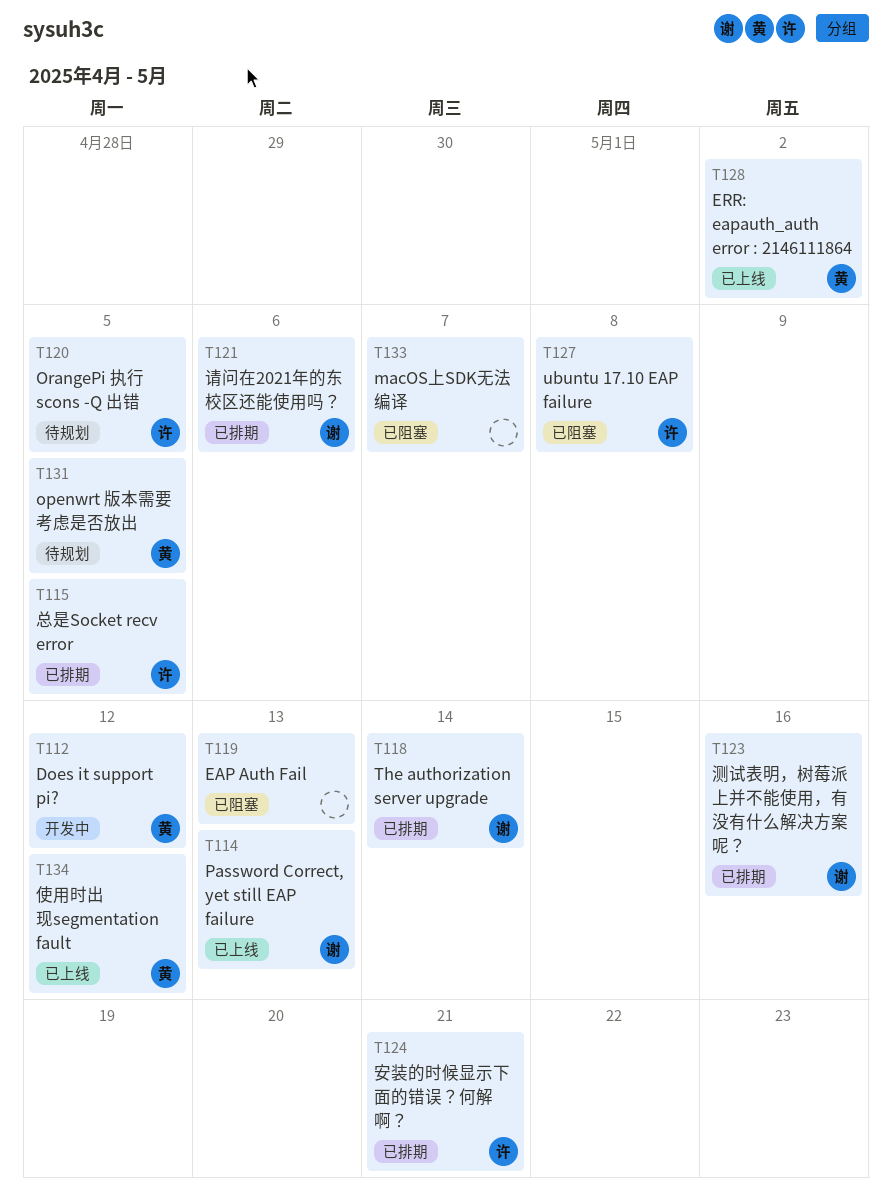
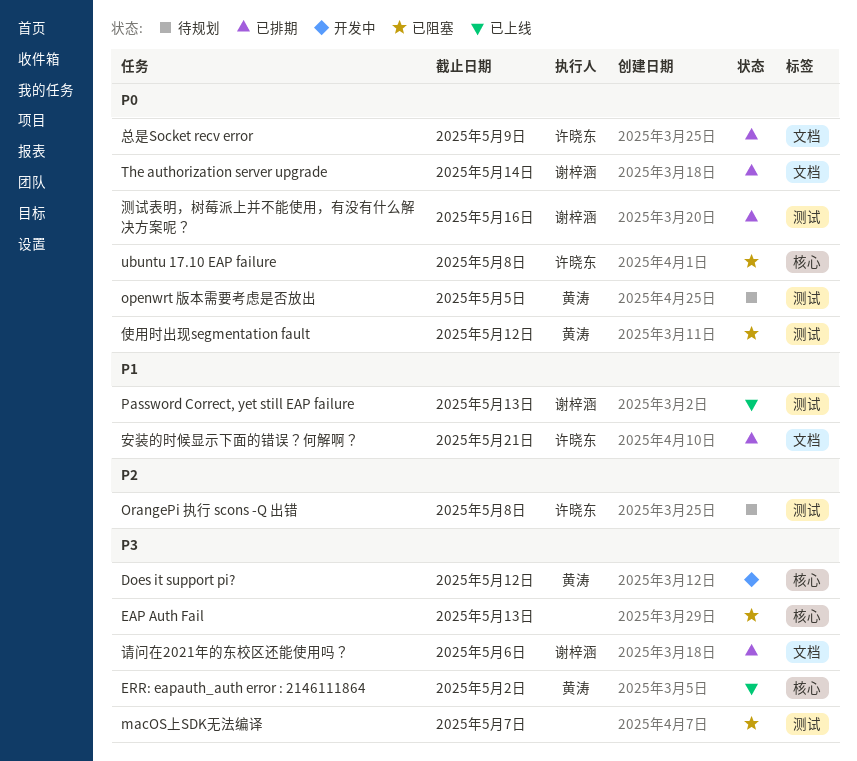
OrangePi 执行 scons -Q 出错, due: May 5 -> May 8
使用时出现segmentation fault, status: 已上线 -> 已阻塞
总是Socket recv error, due: May 5 -> May 9

